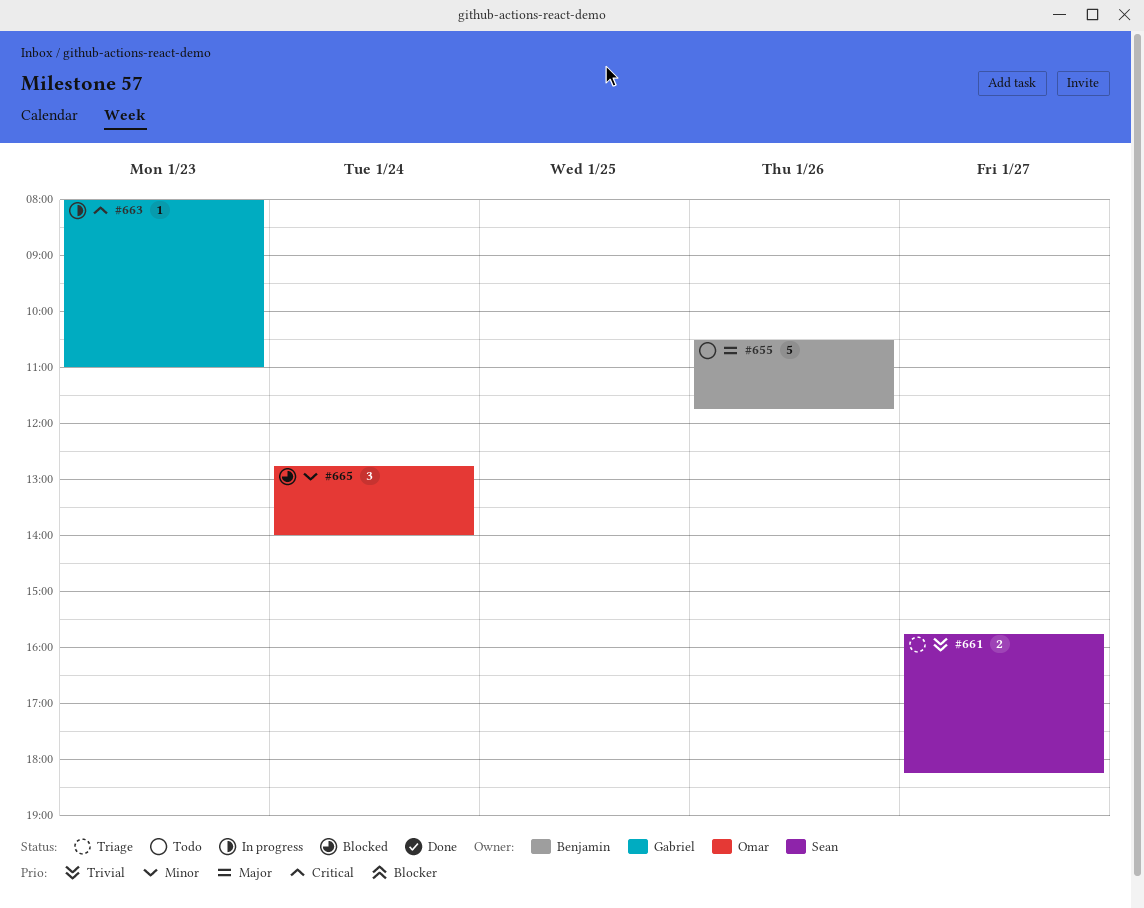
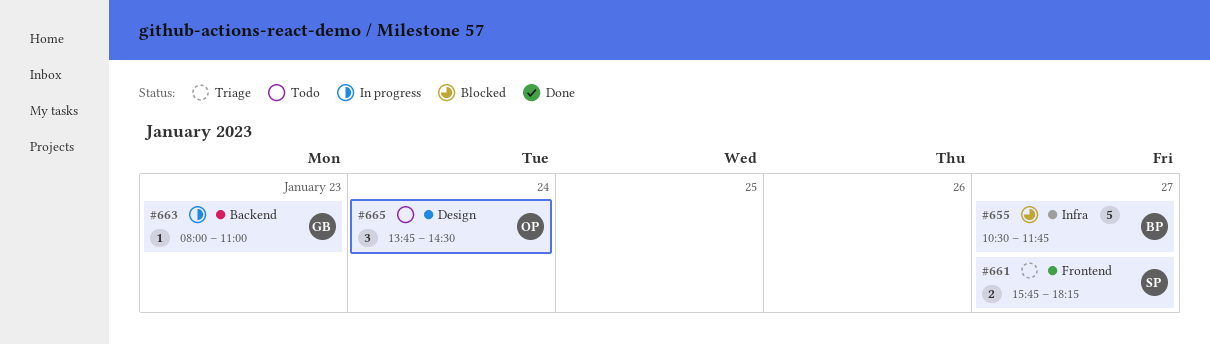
#655, status: Todo -> Blocked
#655, day: Jan 26 -> Jan 27
#665, status: Blocked -> Todo
#665, begins: 12:45 -> 13:45
#665, ends: 14:00 -> 14:30

